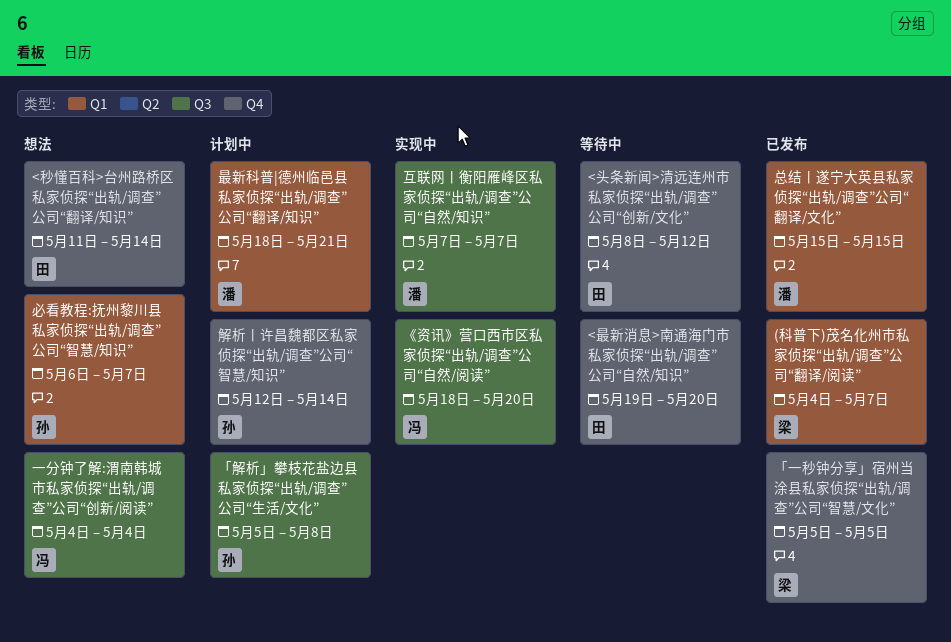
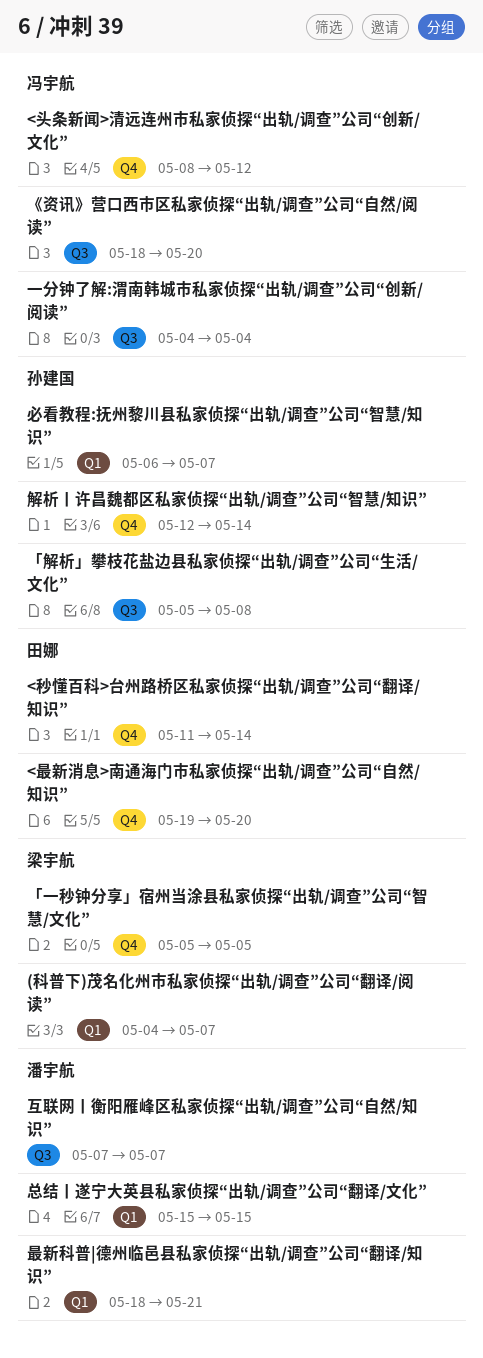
<头条新闻>清远连州市私家侦探“出轨/调查”公司“创新/文化”, owner: 田娜 -> 冯宇航

